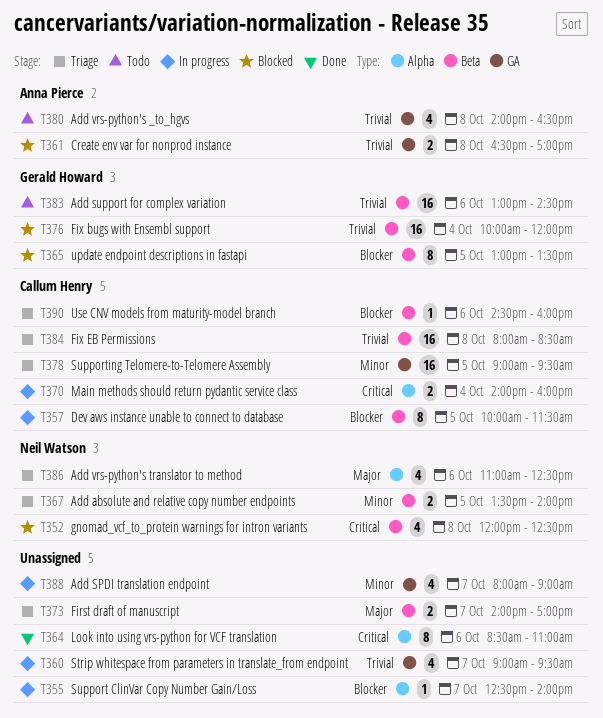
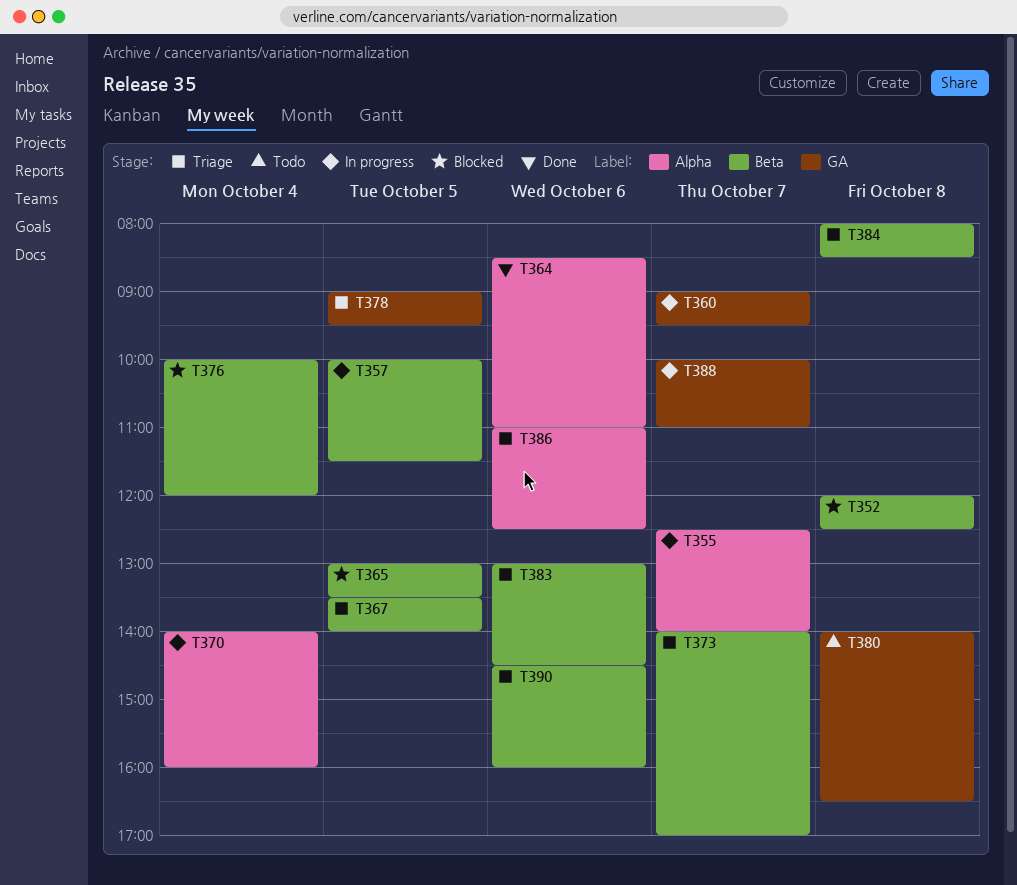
T361: present -> none
T383, status: Todo -> Triage
T388, begins: 08:00 -> 10:00
T388, ends: 09:00 -> 11:00

